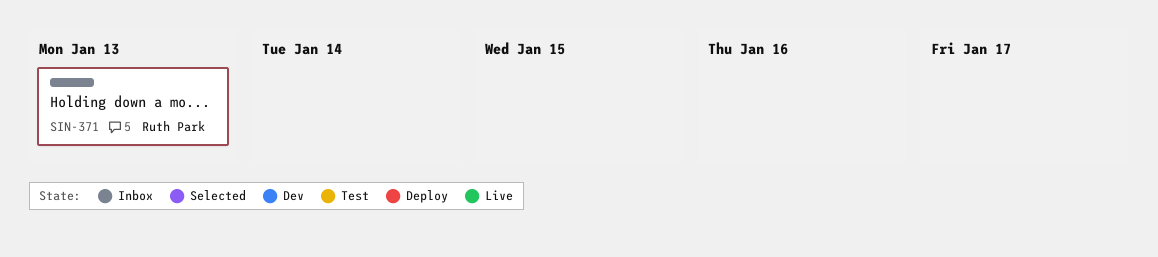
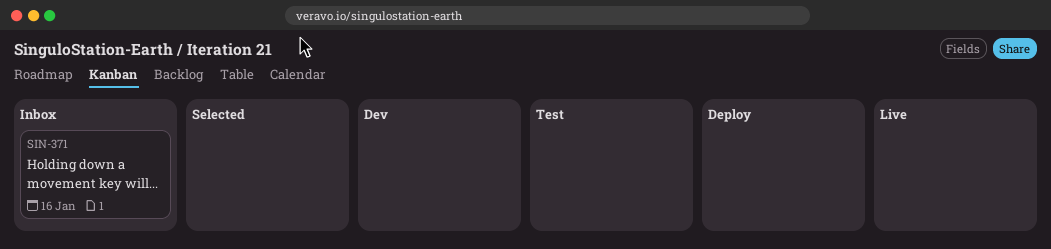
SIN-371, due: Jan 13 -> Jan 16

